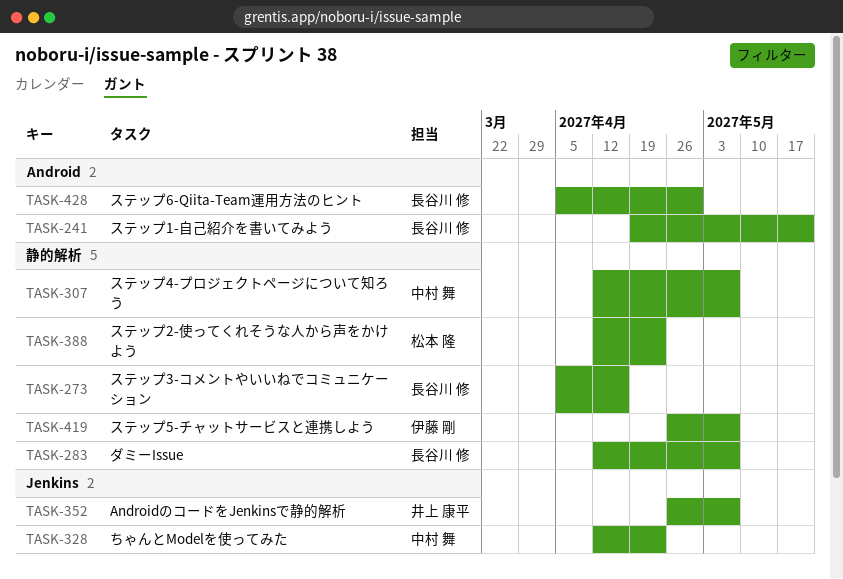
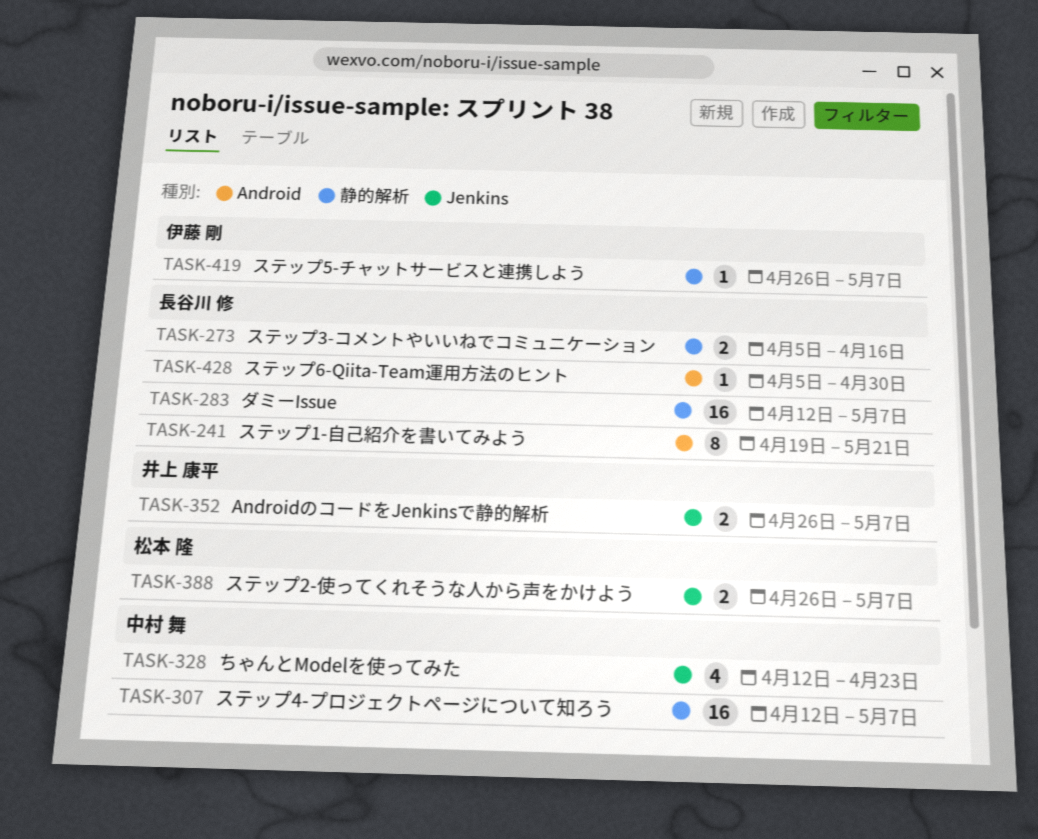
TASK-388, label: 静的解析 -> Jenkins
TASK-388, start: Apr 12 -> Apr 26
TASK-388, due: Apr 23 -> May 7

